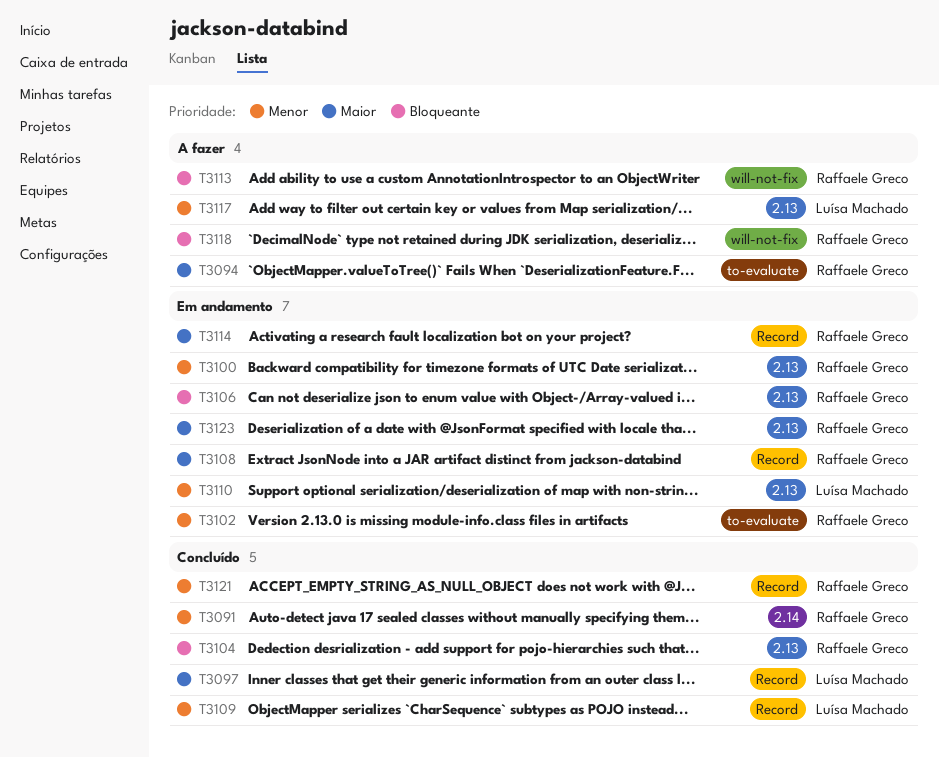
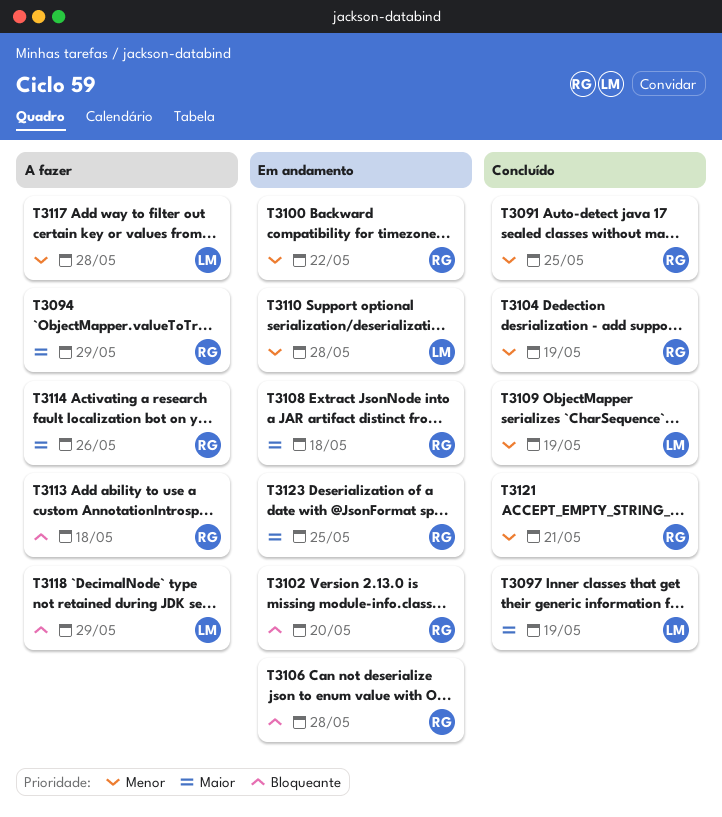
T3102, priority: Menor -> Bloqueante
T3104, priority: Bloqueante -> Menor
T3114, status: Em andamento -> A fazer
T3118, owner: Raffaele Greco -> Luísa Machado

